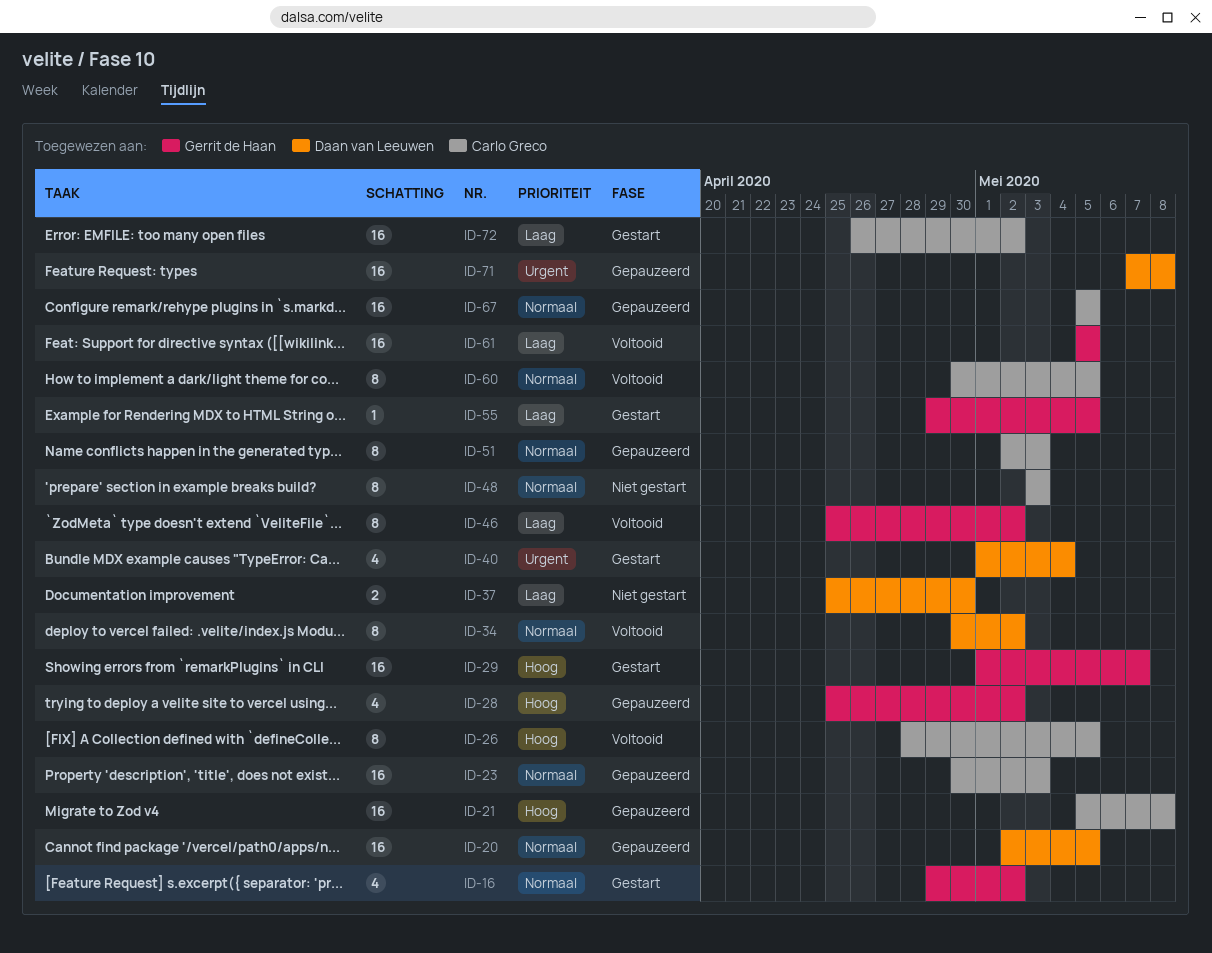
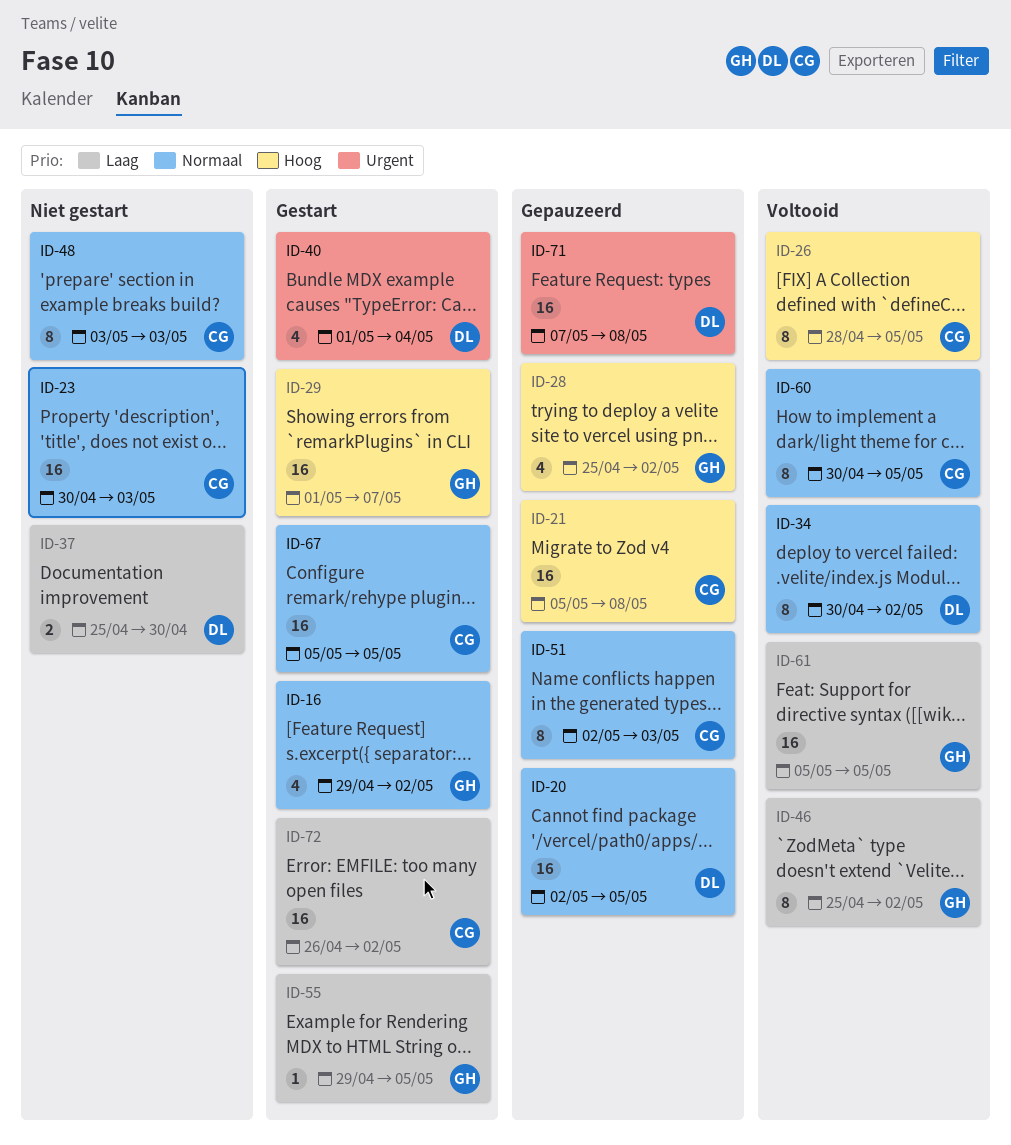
ID-23, status: Gepauzeerd -> Niet gestart
ID-67, status: Gepauzeerd -> Gestart

